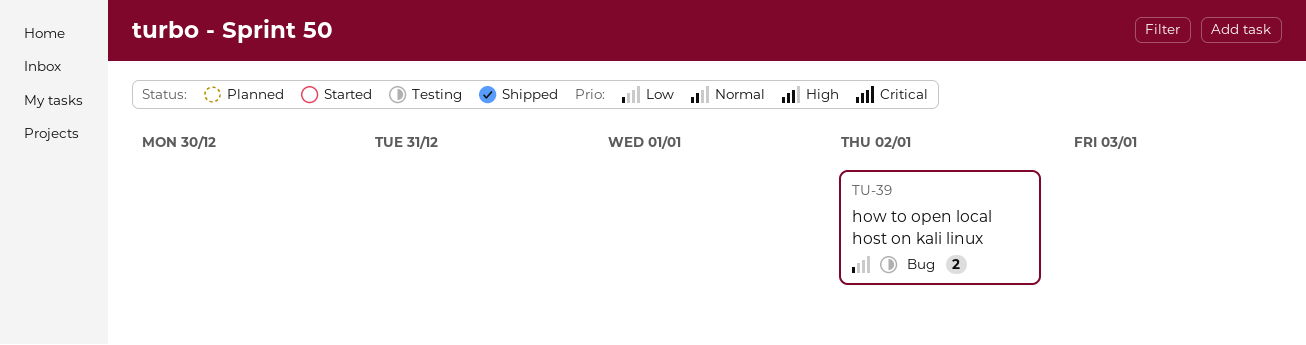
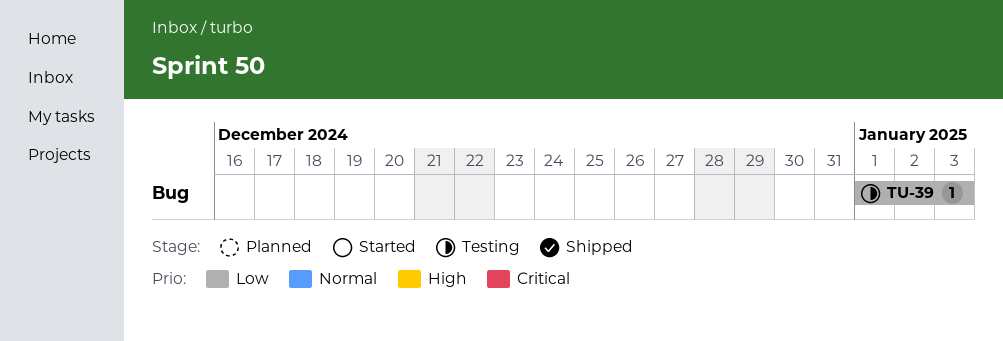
TU-39, estimate: 2 -> 1
TU-39, due: Jan 2 -> Jan 3

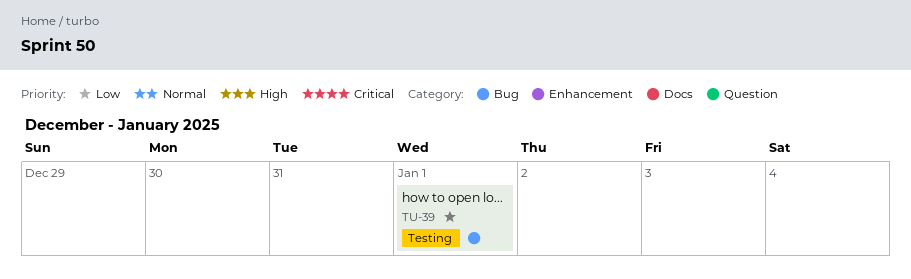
TU-39, due: Jan 3 -> Jan 1

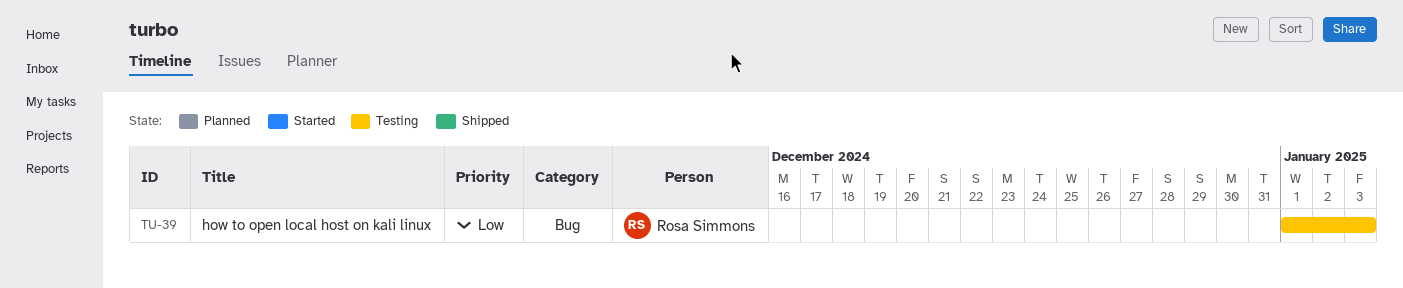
TU-39, due: Jan 1 -> Jan 3

